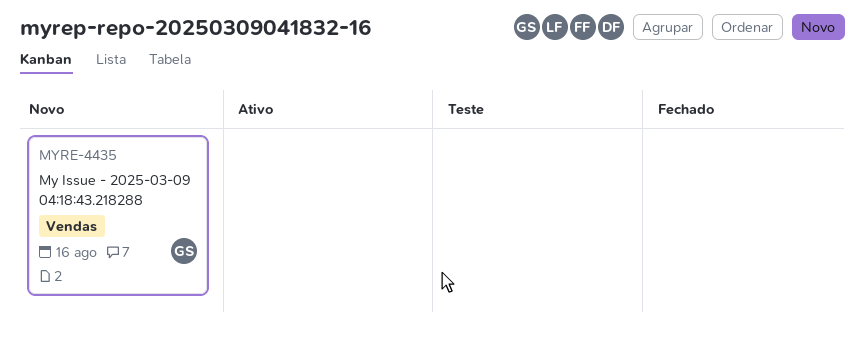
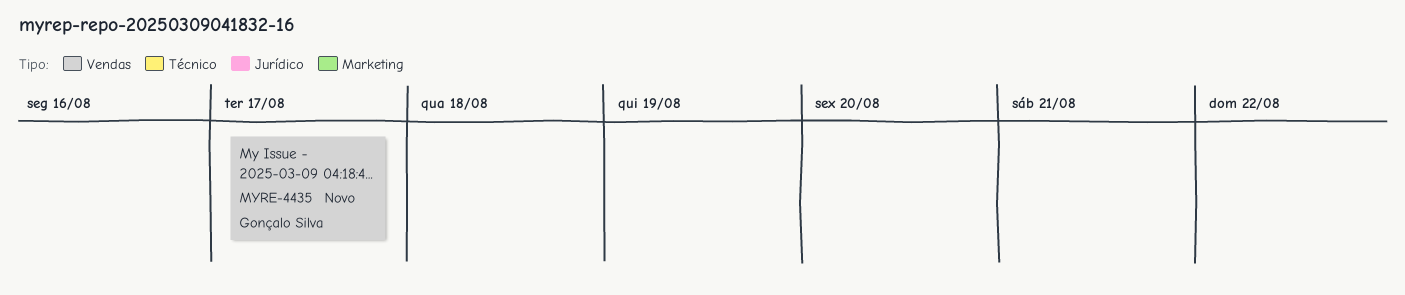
MYRE-4435, due: Aug 16 -> Aug 17

